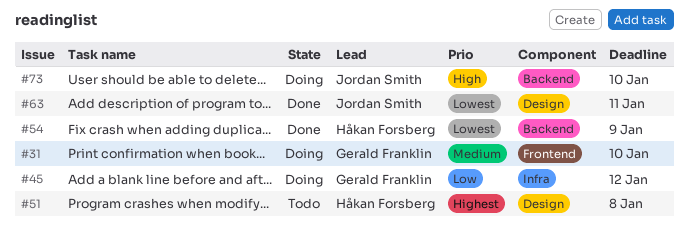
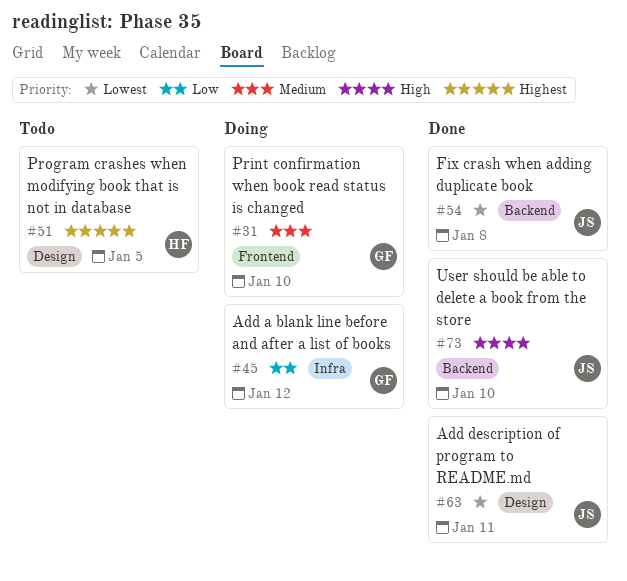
#51, due: Jan 8 -> Jan 5
#54, owner: Håkan Forsberg -> Jordan Smith
#54, due: Jan 9 -> Jan 8
#73, status: Doing -> Done

